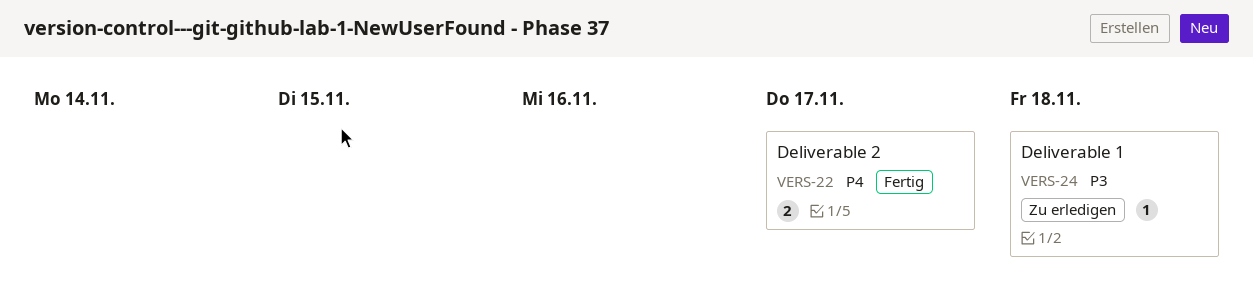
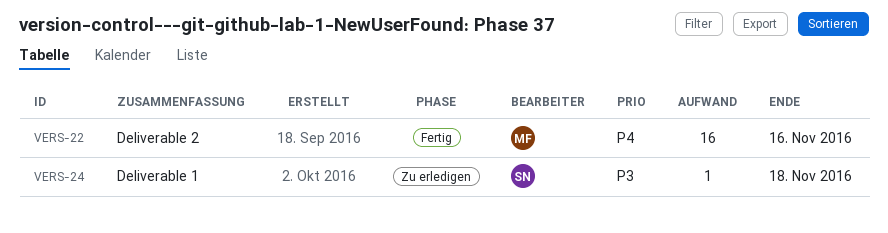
VERS-22, estimate: 2 -> 16
VERS-22, due: Nov 17 -> Nov 16

